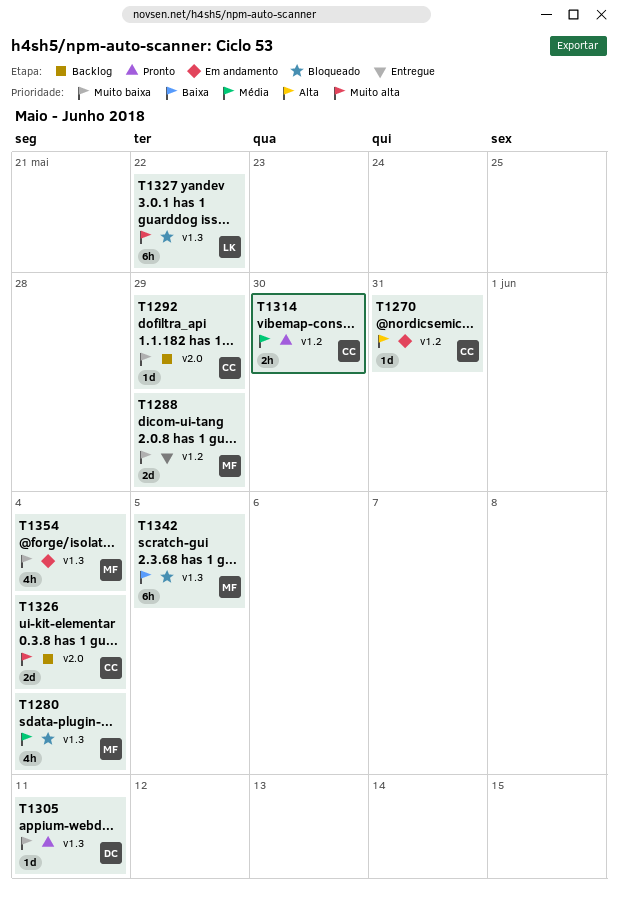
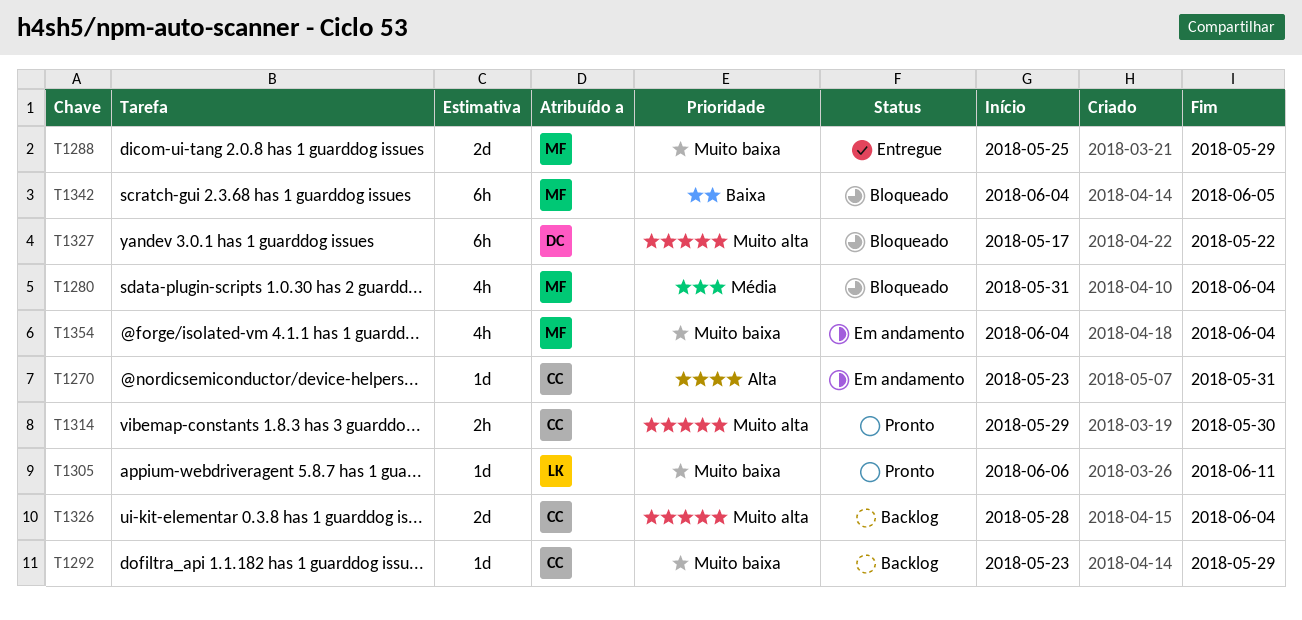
T1305, owner: DC -> LK
T1314, priority: Média -> Muito alta
T1327, owner: LK -> DC

